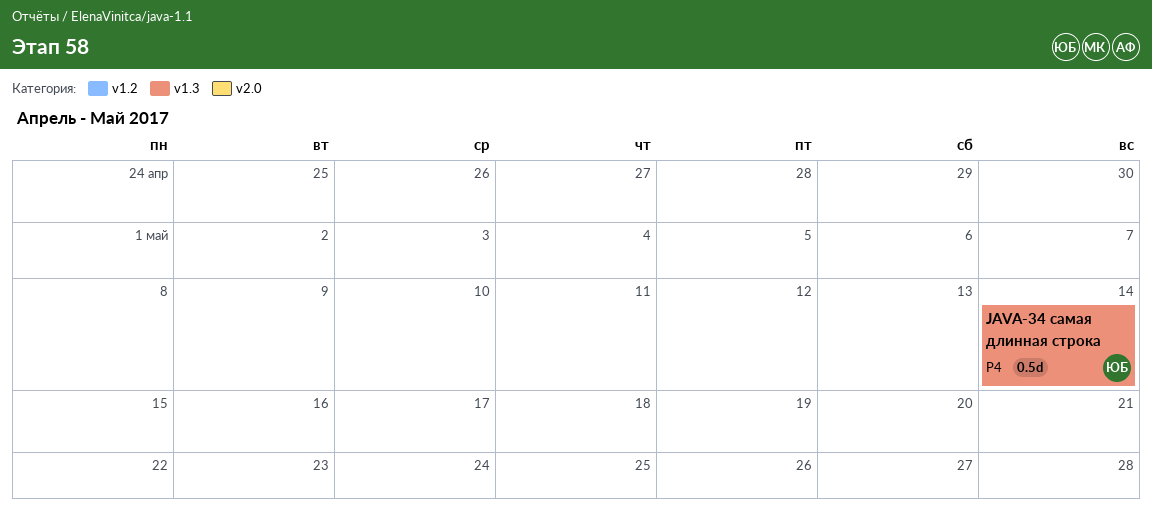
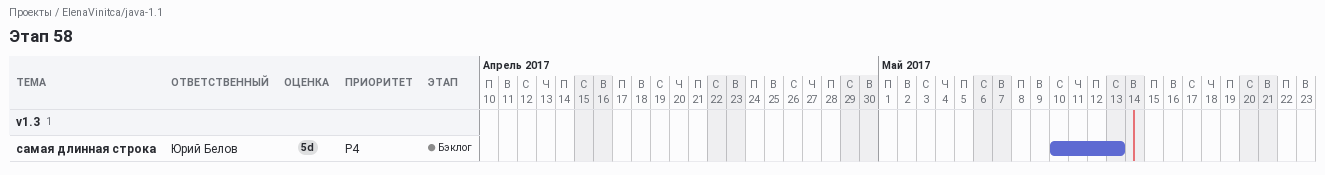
самая длинная строка, estimate: 0.5d -> 5d
самая длинная строка, due: May 14 -> May 13

